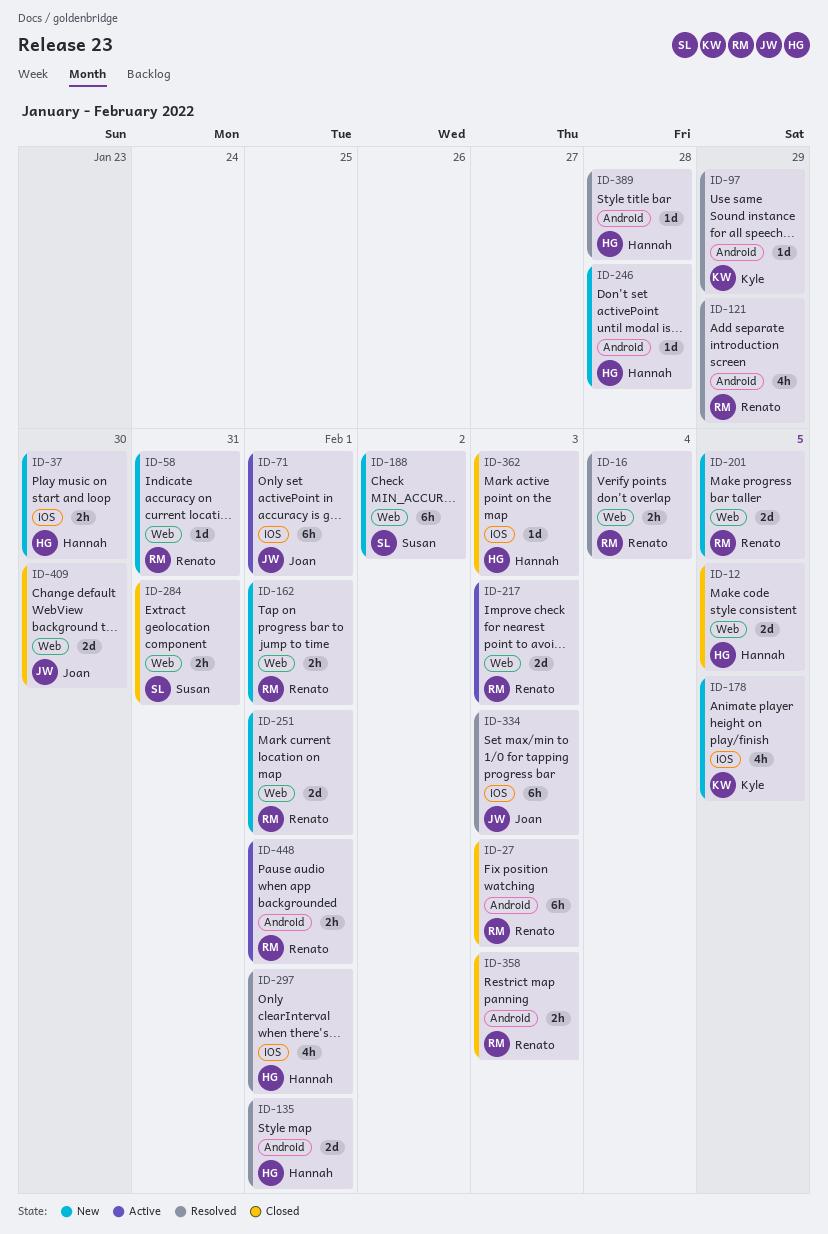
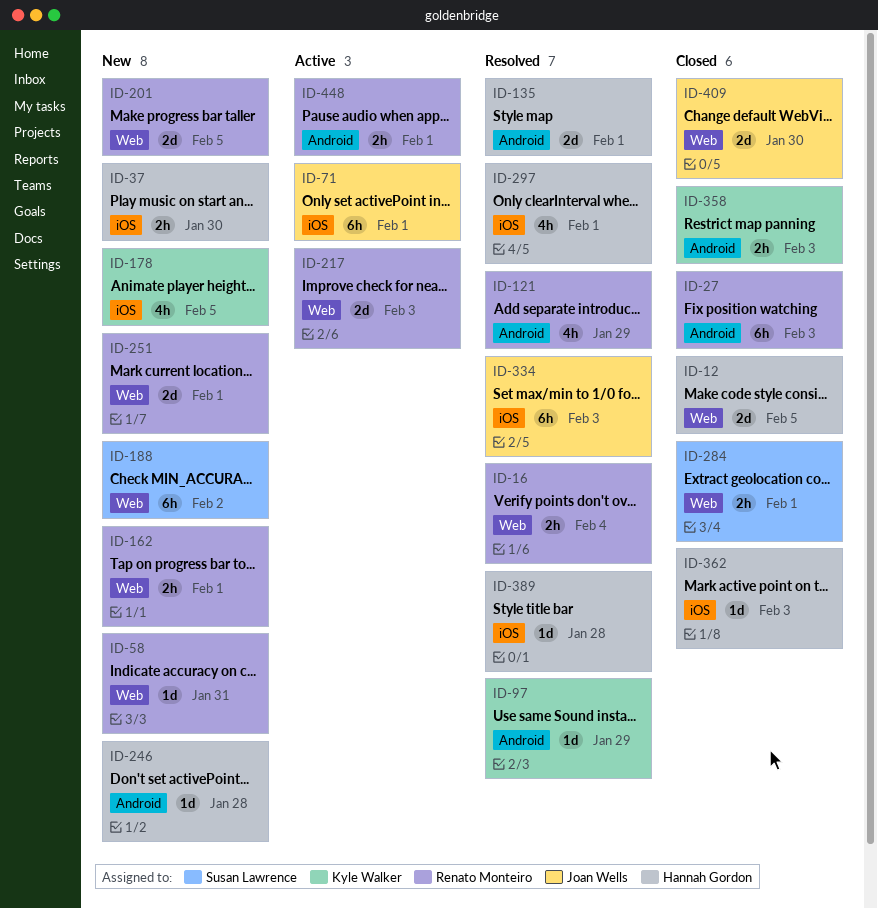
ID-284, due: Jan 31 -> Feb 1
ID-358, owner: Renato Monteiro -> Kyle Walker
ID-389, label: Android -> iOS

